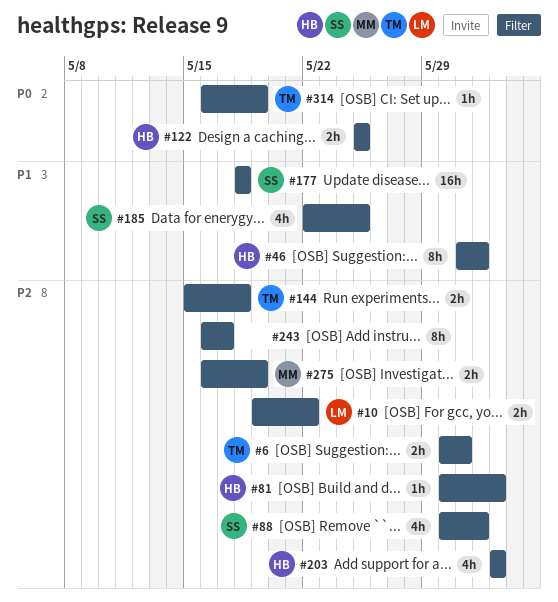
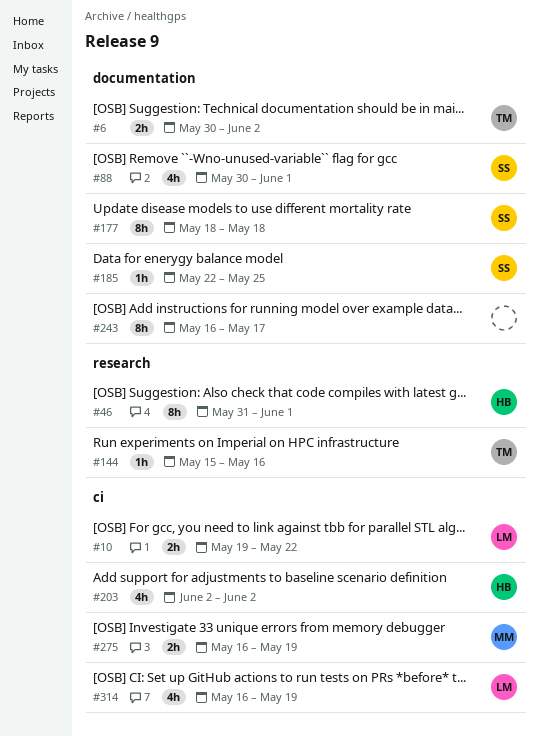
#6, due: May 31 -> Jun 2
#81: present -> none
#122: present -> none
#144, estimate: 2h -> 1h
#144, due: May 18 -> May 16
#177, estimate: 16h -> 8h
#185, estimate: 4h -> 1h
#314, owner: TM -> LM
#314, estimate: 1h -> 4h

